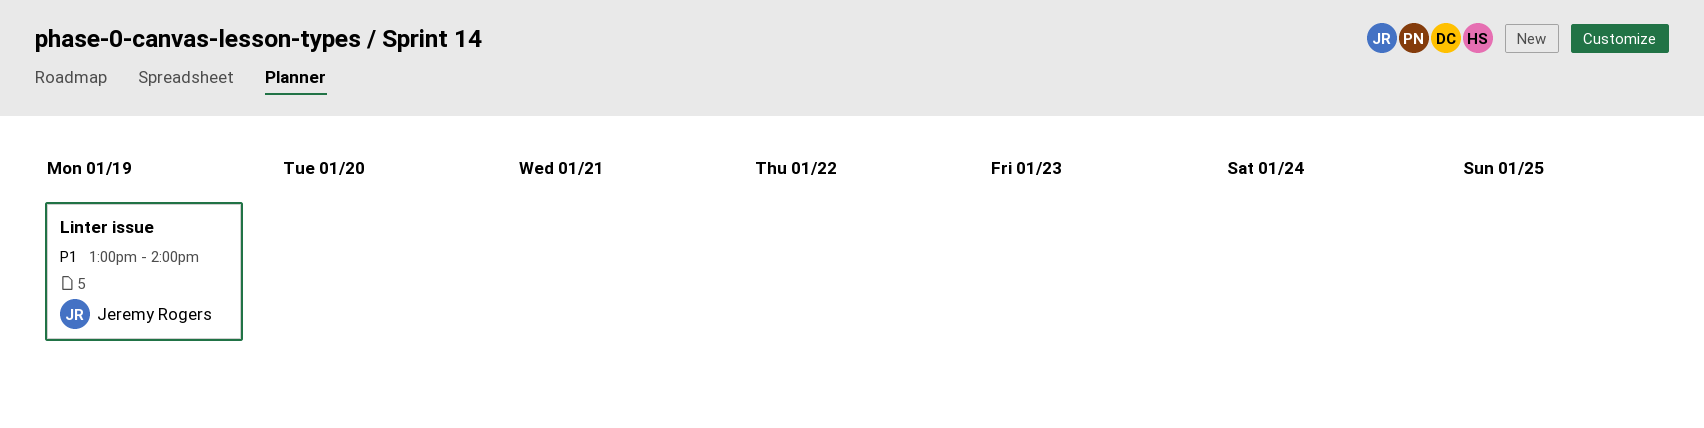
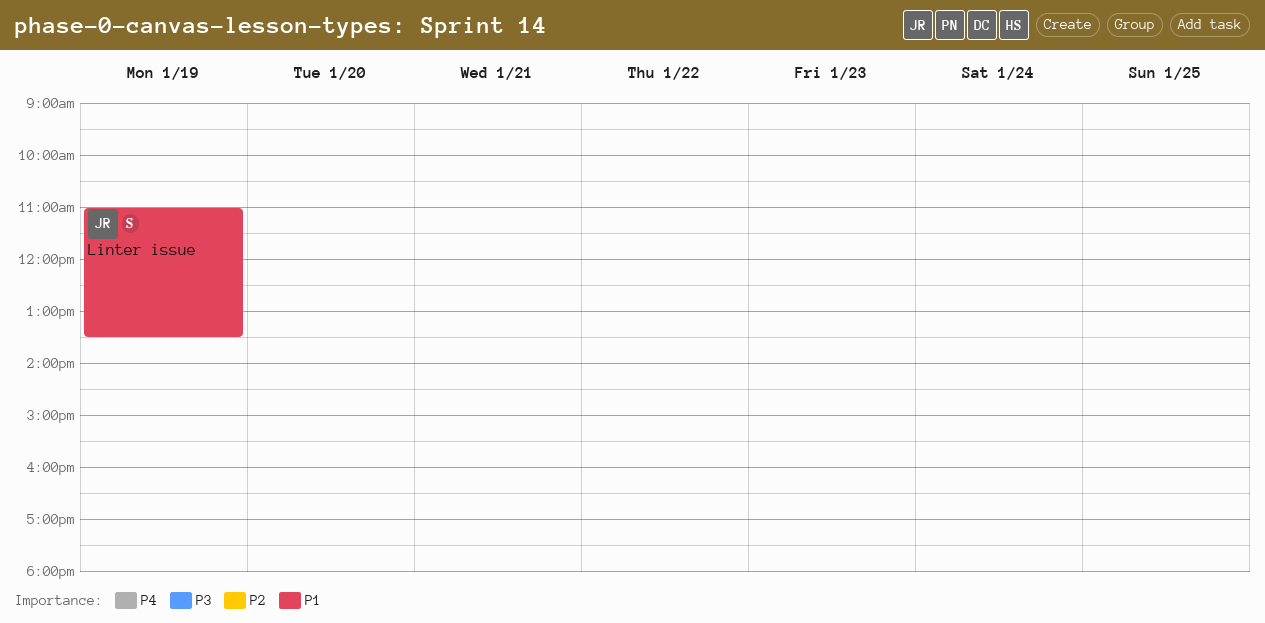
Linter issue, begins: 13:00 -> 11:00
Linter issue, ends: 14:00 -> 13:30

